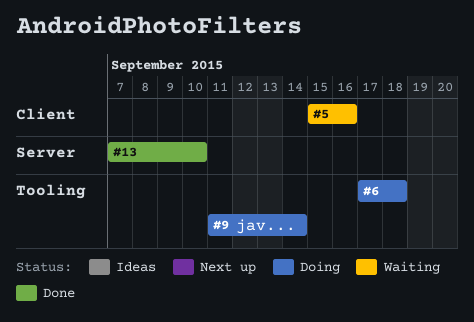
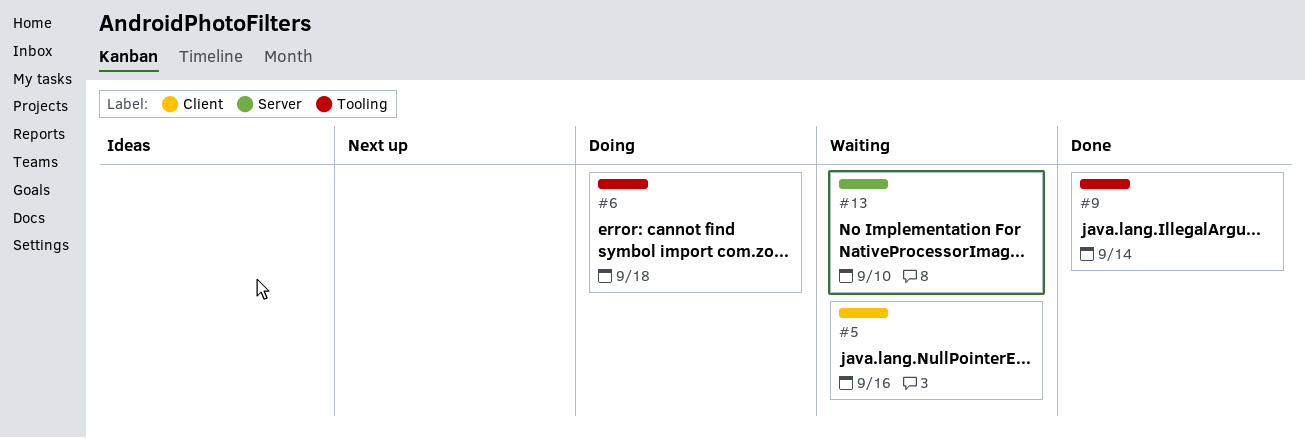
#9, status: Doing -> Done
#13, status: Done -> Waiting

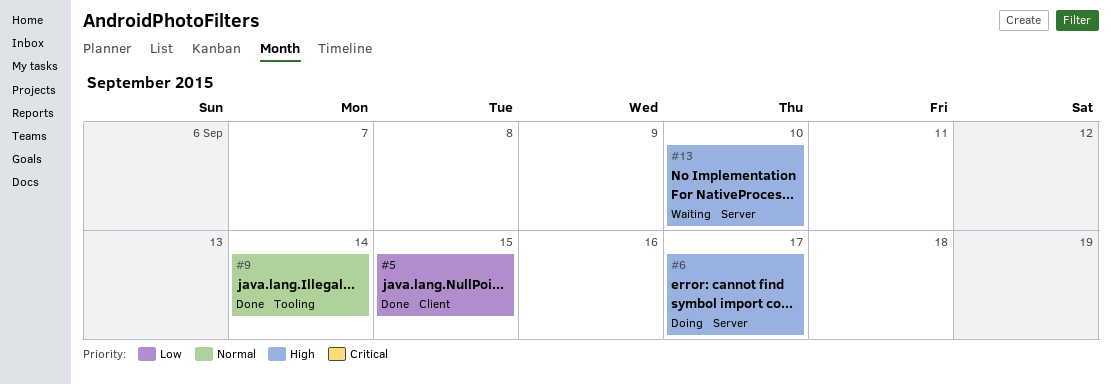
#5, status: Waiting -> Done
#5, due: Sep 16 -> Sep 15
#6, label: Tooling -> Server
#6, due: Sep 18 -> Sep 17

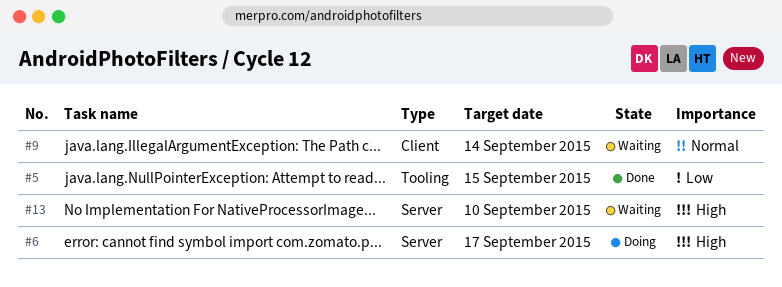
#5, label: Client -> Tooling
#9, status: Done -> Waiting
#9, label: Tooling -> Client

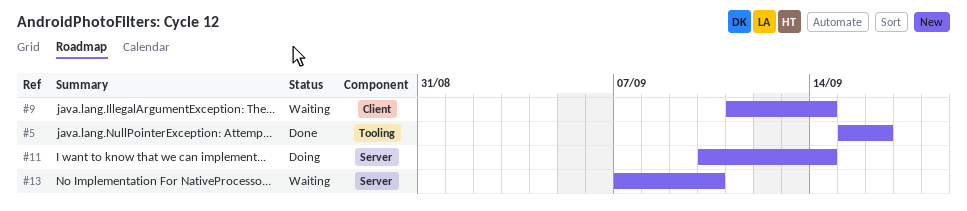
#5, due: Sep 15 -> Sep 16
#6: present -> none
#11: none -> present

